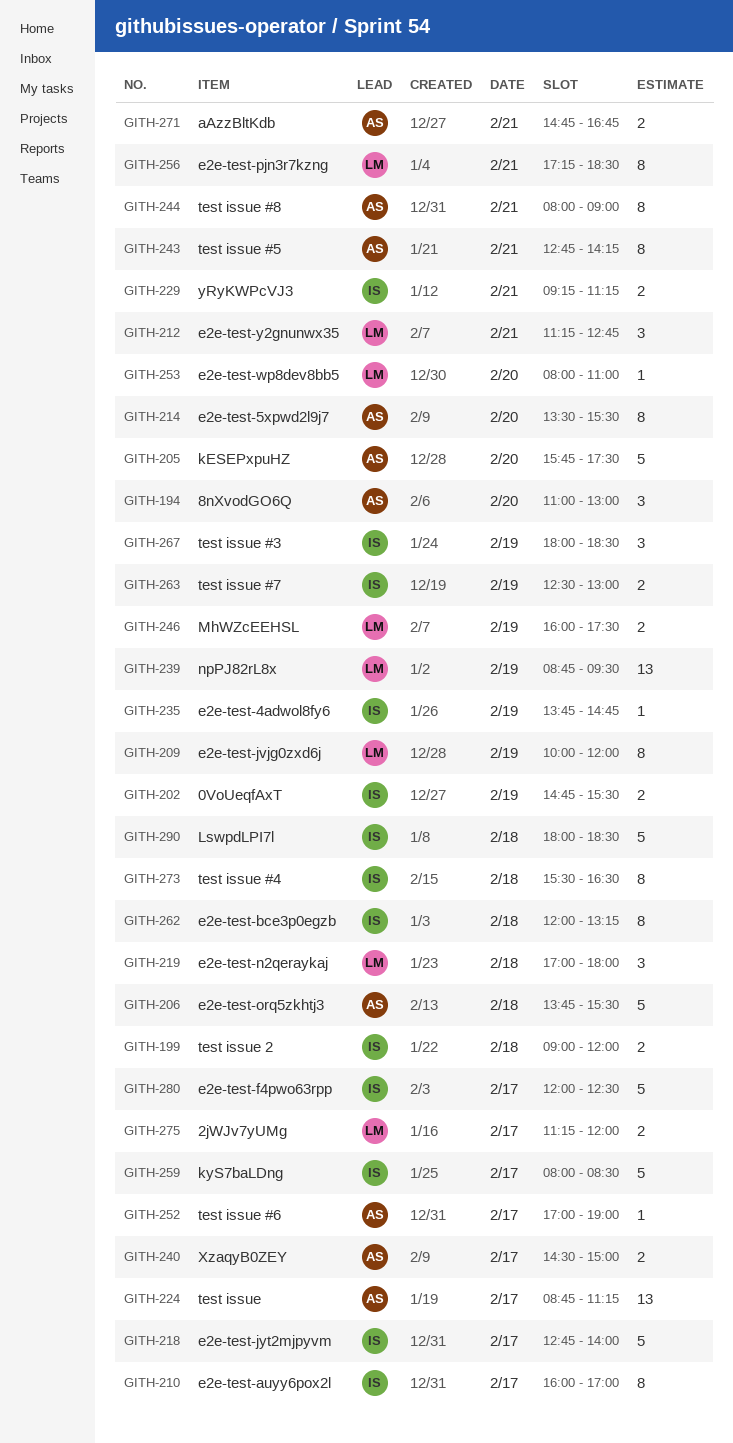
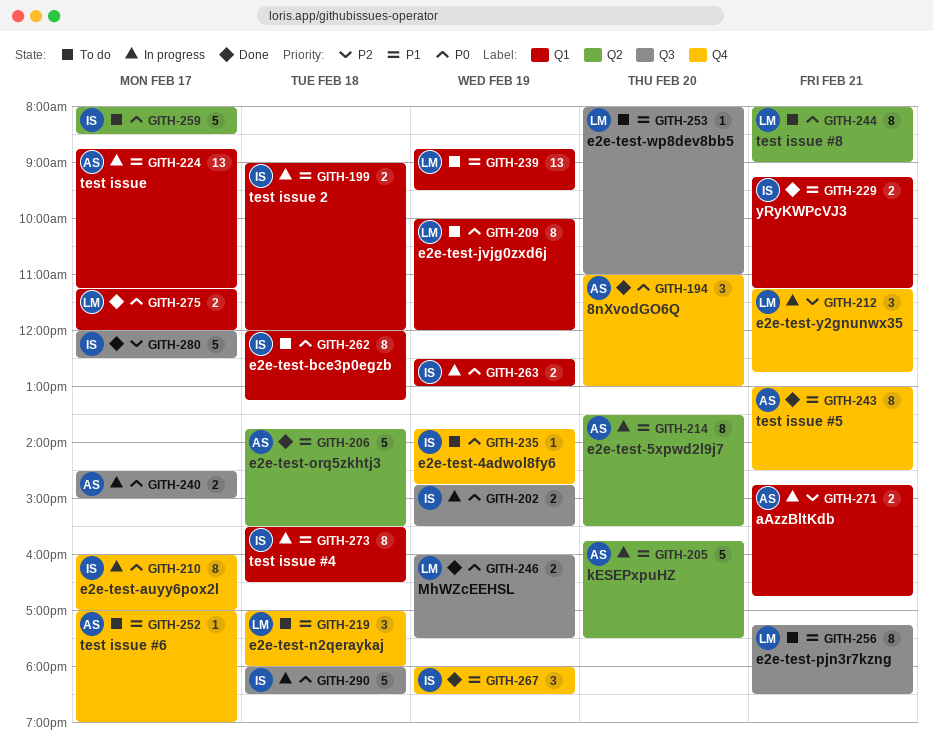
GITH-218: present -> none
GITH-243, begins: 12:45 -> 13:00
GITH-243, ends: 14:15 -> 14:30
GITH-244, owner: AS -> LM

